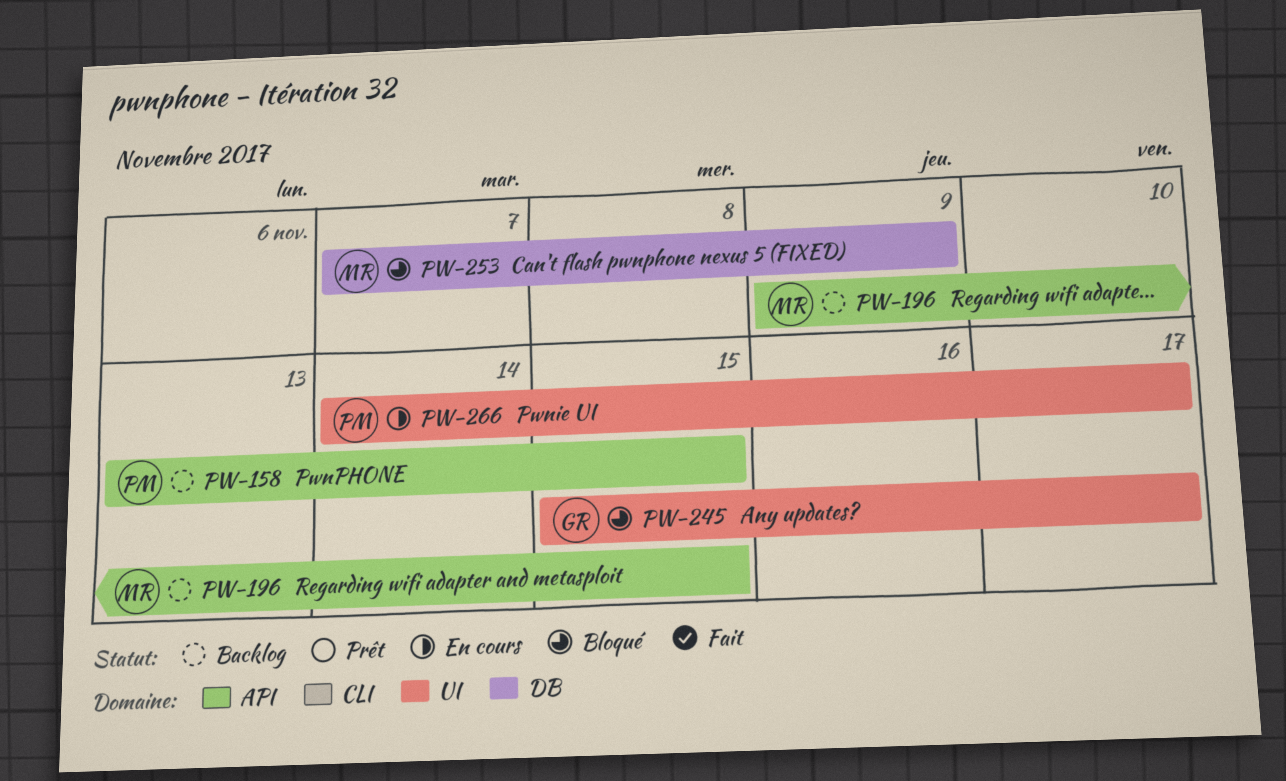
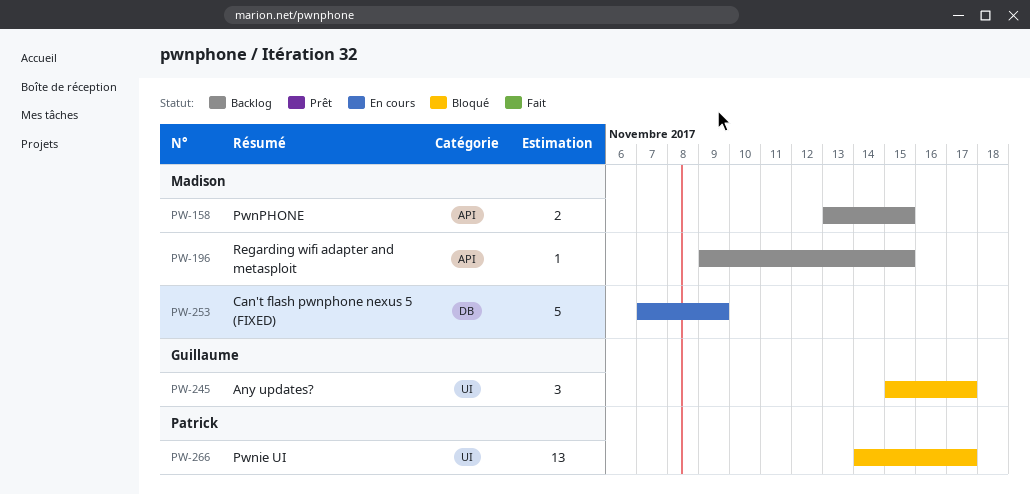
PW-158, owner: Patrick -> Madison
PW-253, status: Bloqué -> En cours
PW-266, status: En cours -> Bloqué

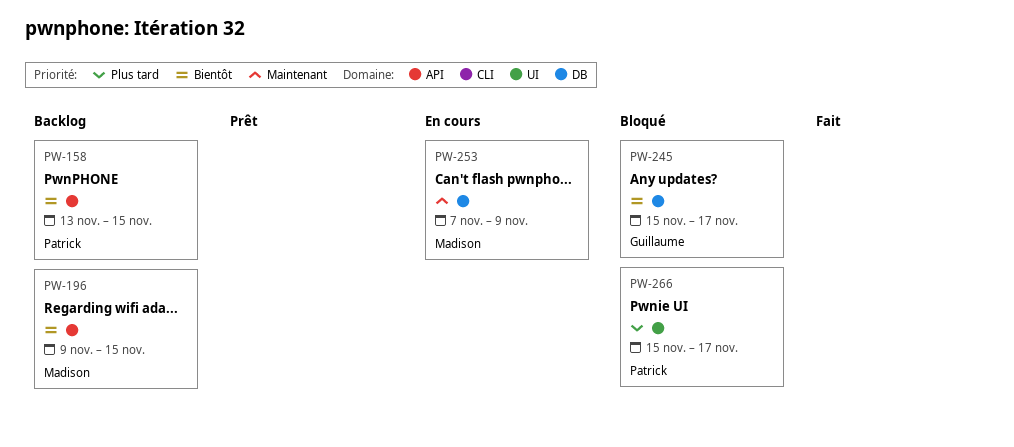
PW-158, owner: Madison -> Patrick
PW-245, label: UI -> DB
PW-266, start: Nov 14 -> Nov 15

